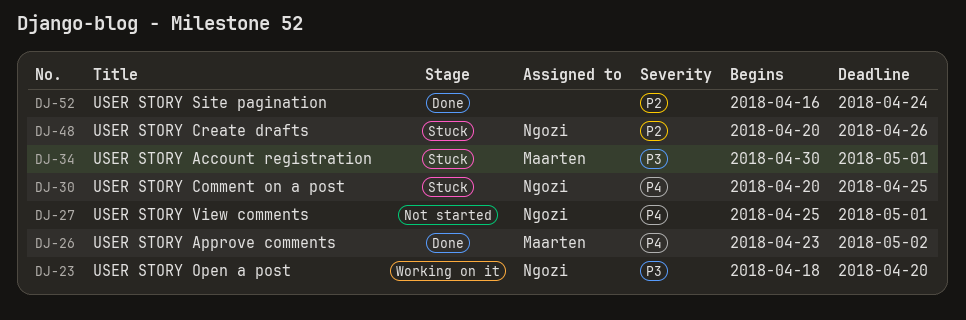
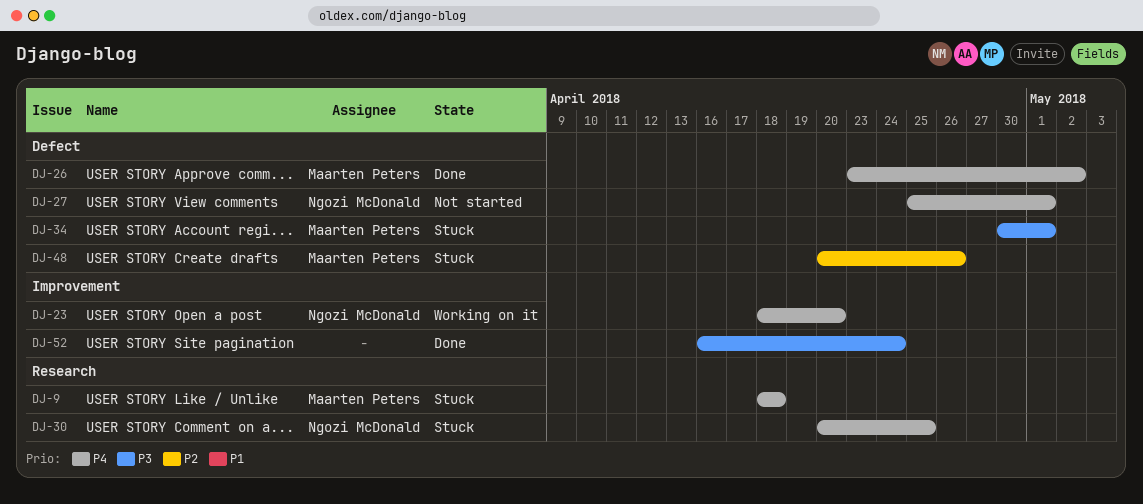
DJ-9: none -> present
DJ-23, priority: P3 -> P4
DJ-48, owner: Ngozi McDonald -> Maarten Peters
DJ-52, priority: P2 -> P3

